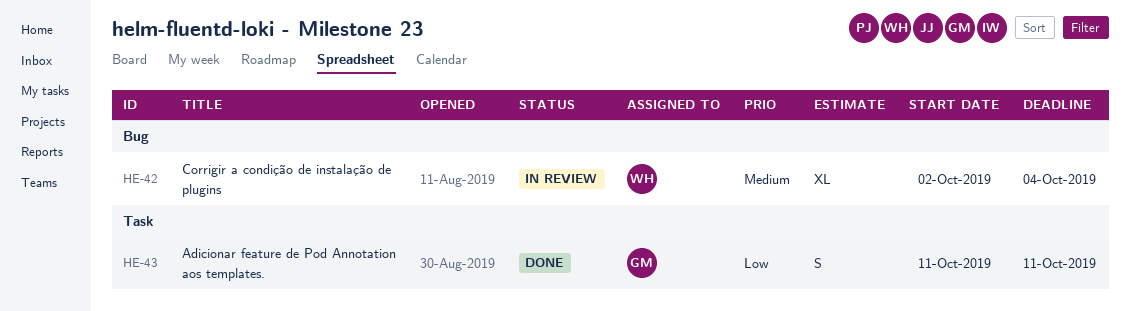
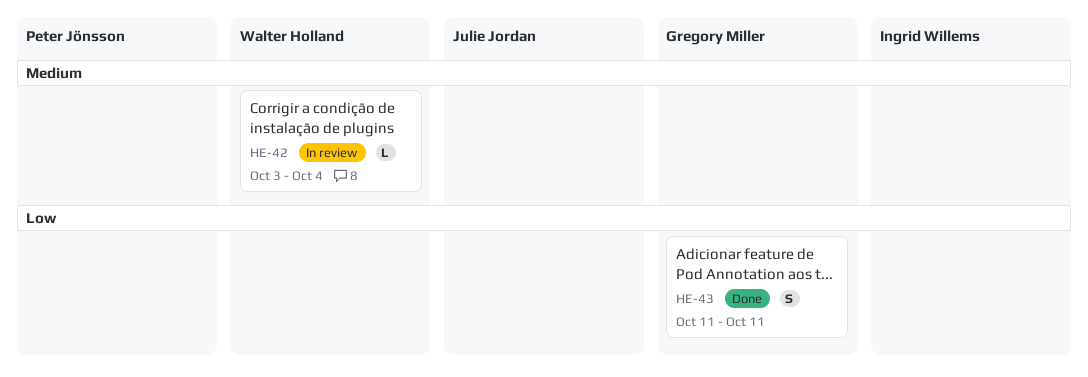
HE-42, estimate: XL -> L
HE-42, start: Oct 2 -> Oct 3

